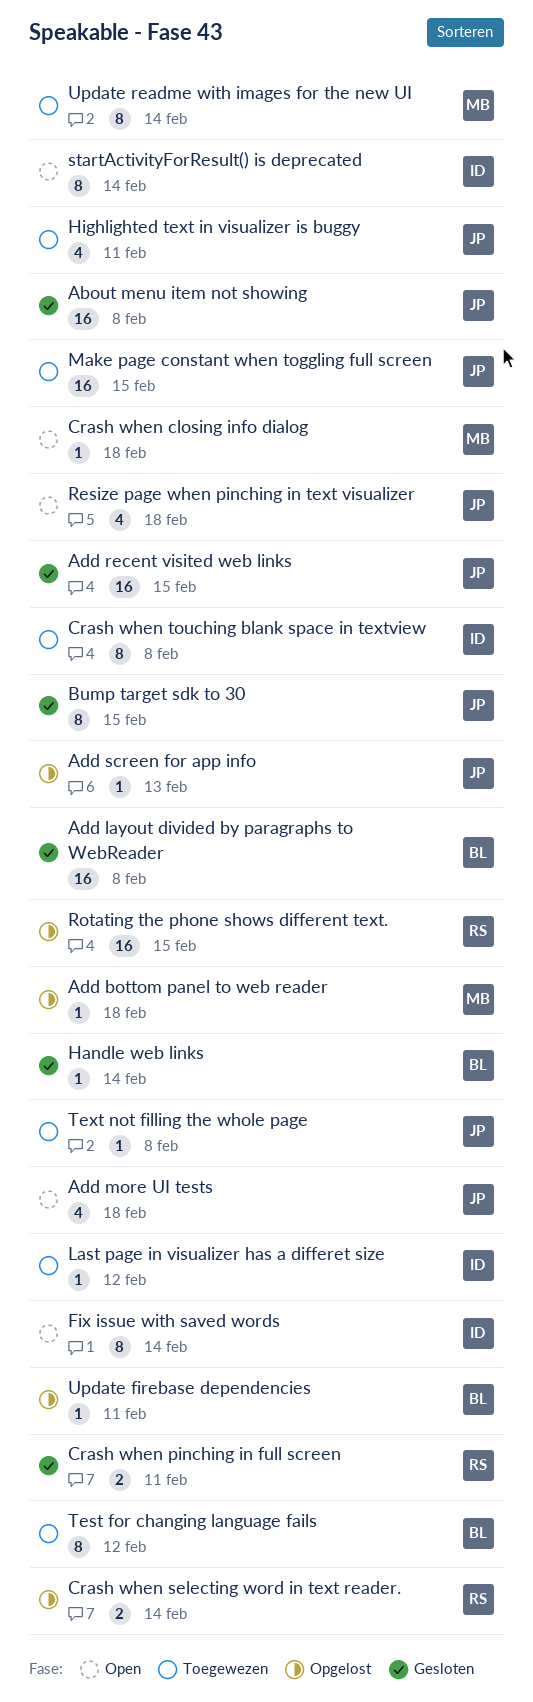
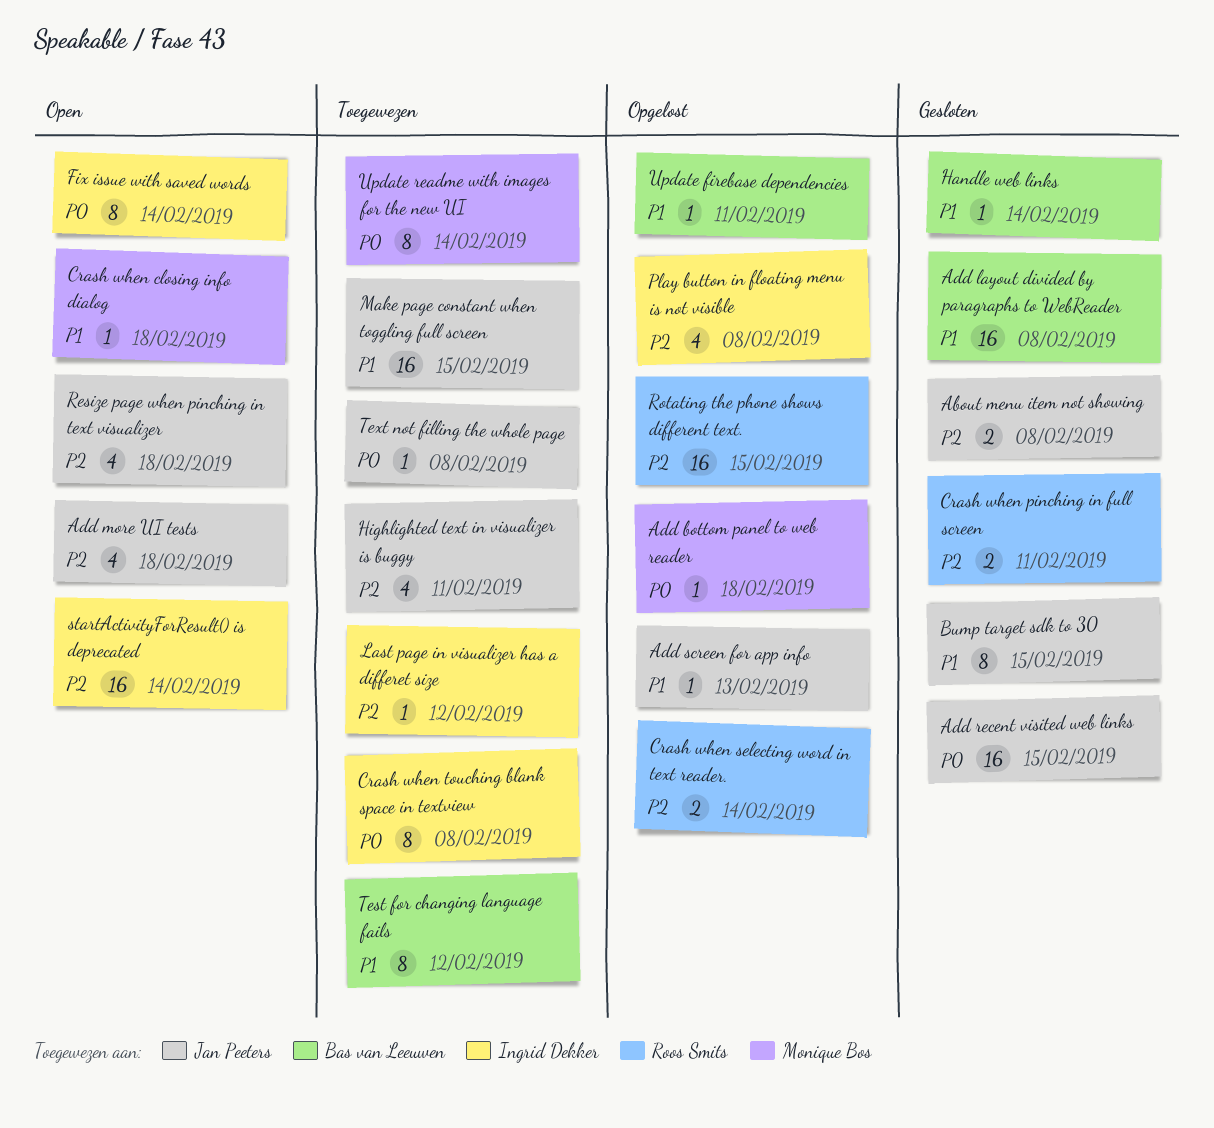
About menu item not showing, estimate: 16 -> 2
Play button in floating menu is not visible: none -> present
startActivityForResult() is deprecated, estimate: 8 -> 16

